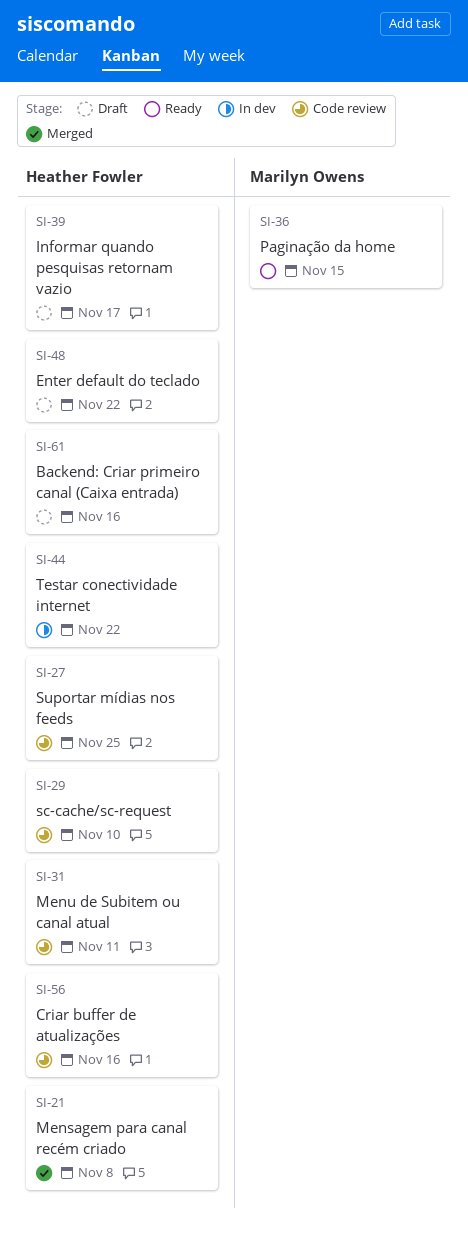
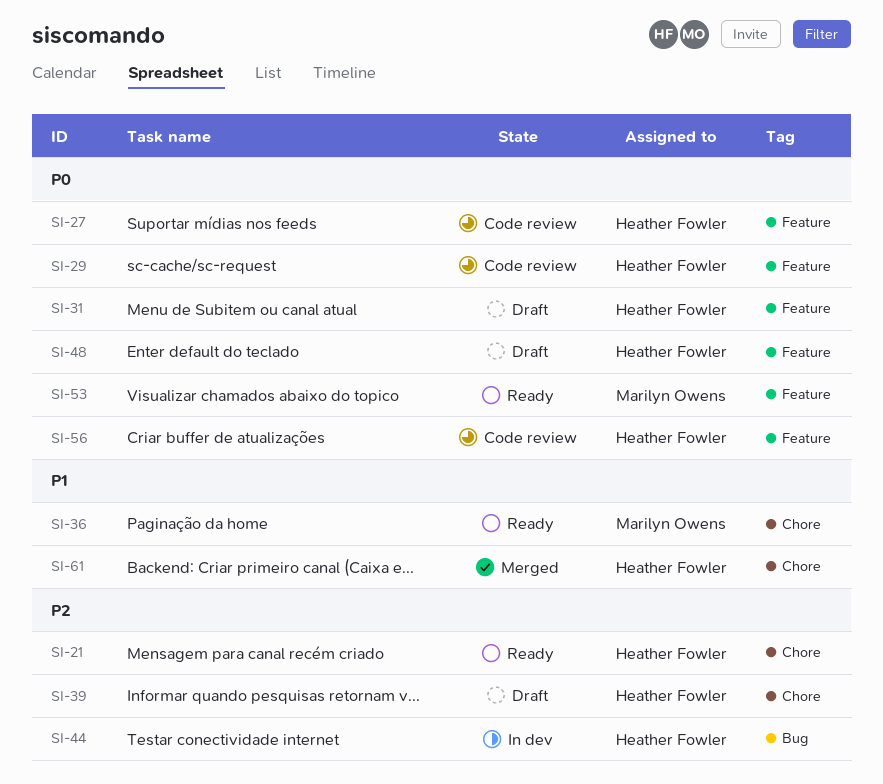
SI-21, status: Merged -> Ready
SI-31, status: Code review -> Draft
SI-53: none -> present
SI-61, status: Draft -> Merged

